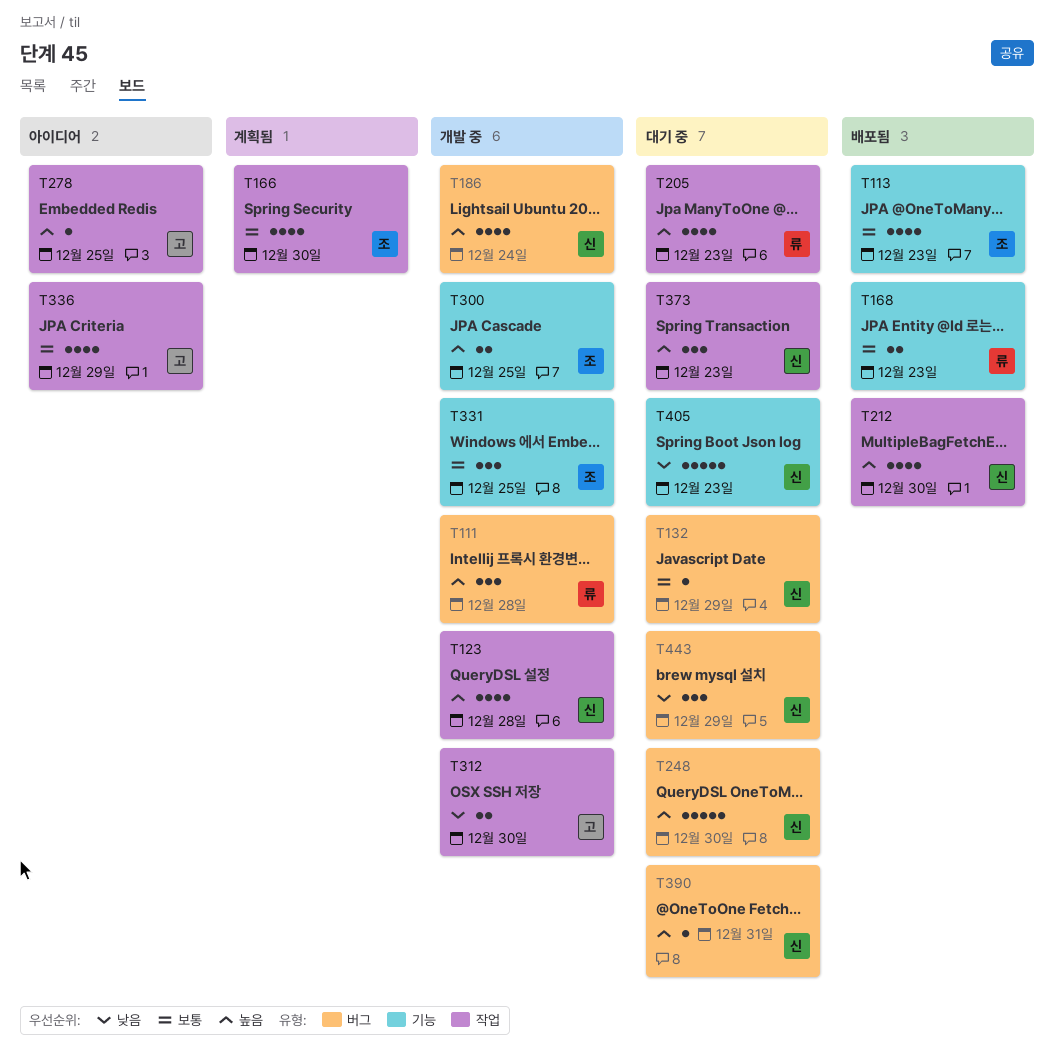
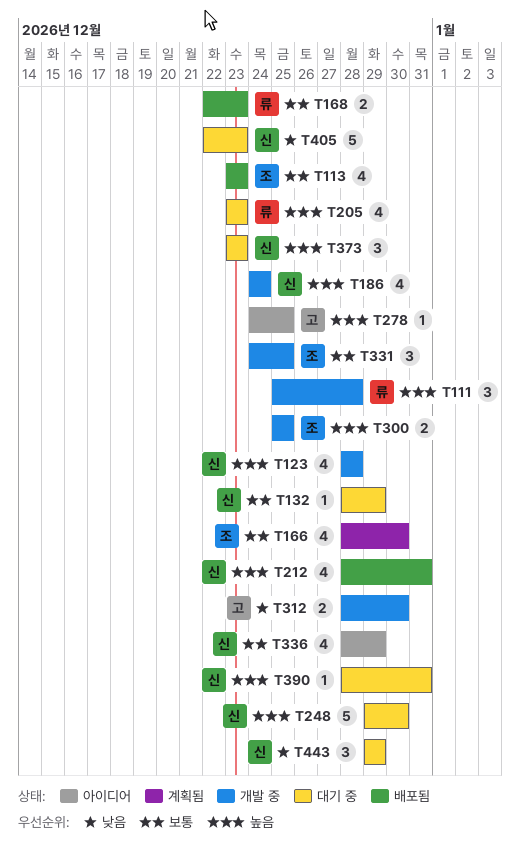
T212, due: Dec 30 -> Dec 31
T336, owner: 고 -> 신

